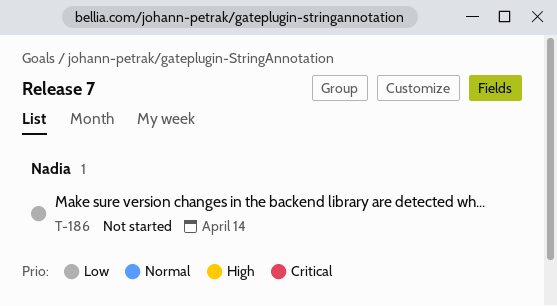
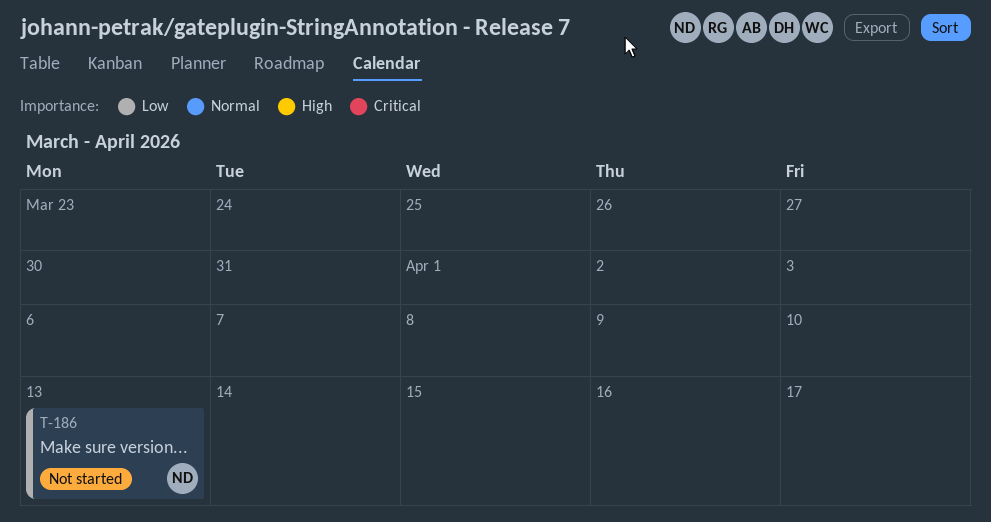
T-186, due: Apr 14 -> Apr 13

